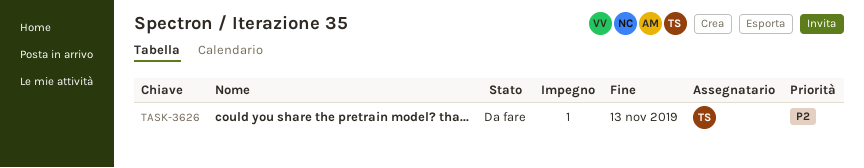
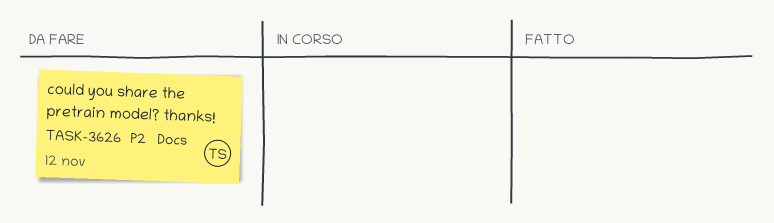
TASK-3626, due: Nov 13 -> Nov 12

